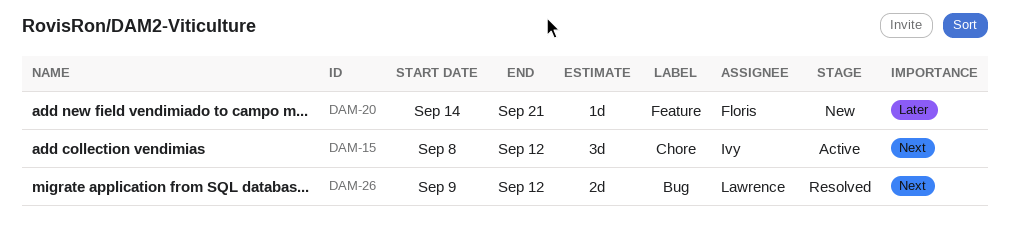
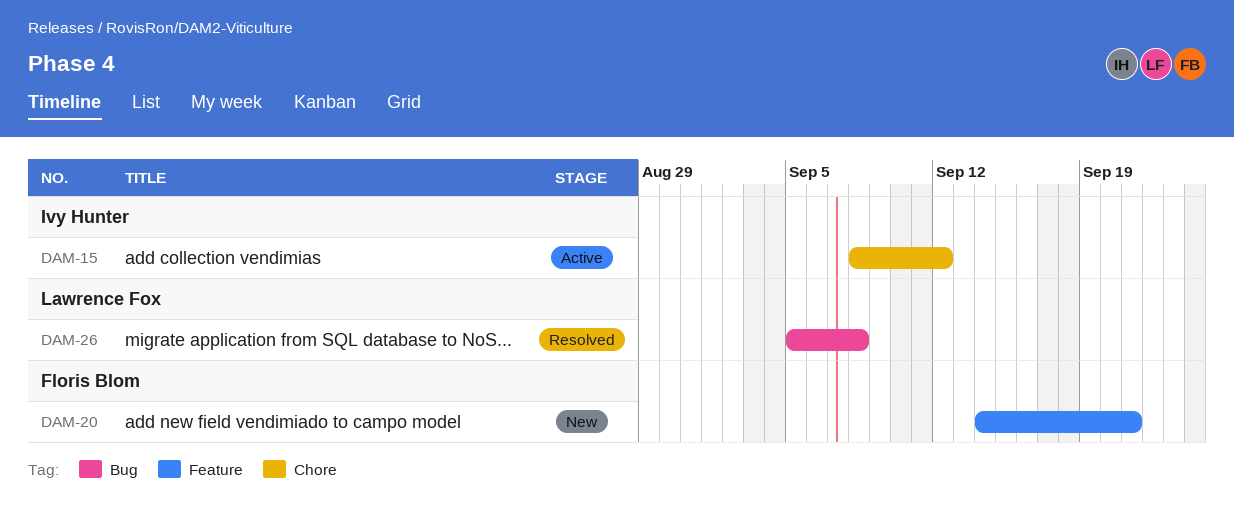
DAM-26, start: Sep 9 -> Sep 5
DAM-26, due: Sep 12 -> Sep 8

